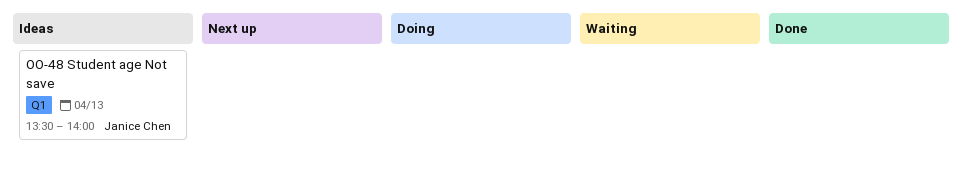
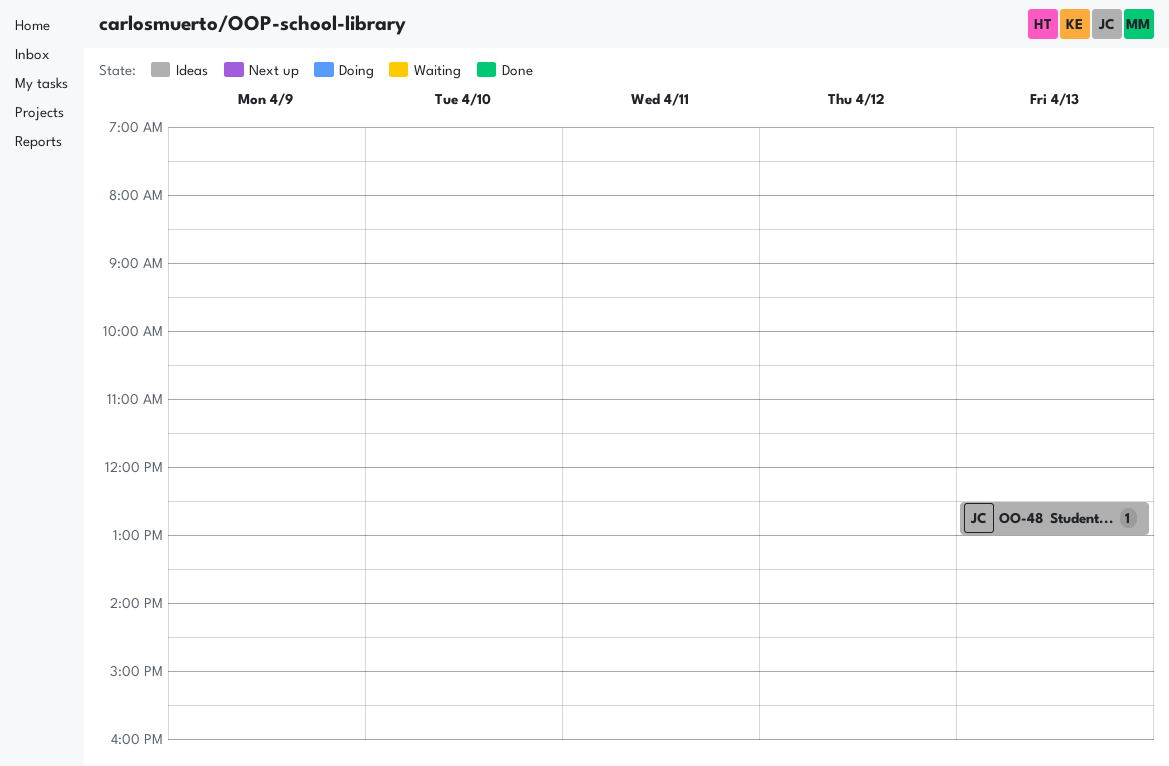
OO-48, begins: 13:30 -> 12:30
OO-48, ends: 14:00 -> 13:00

